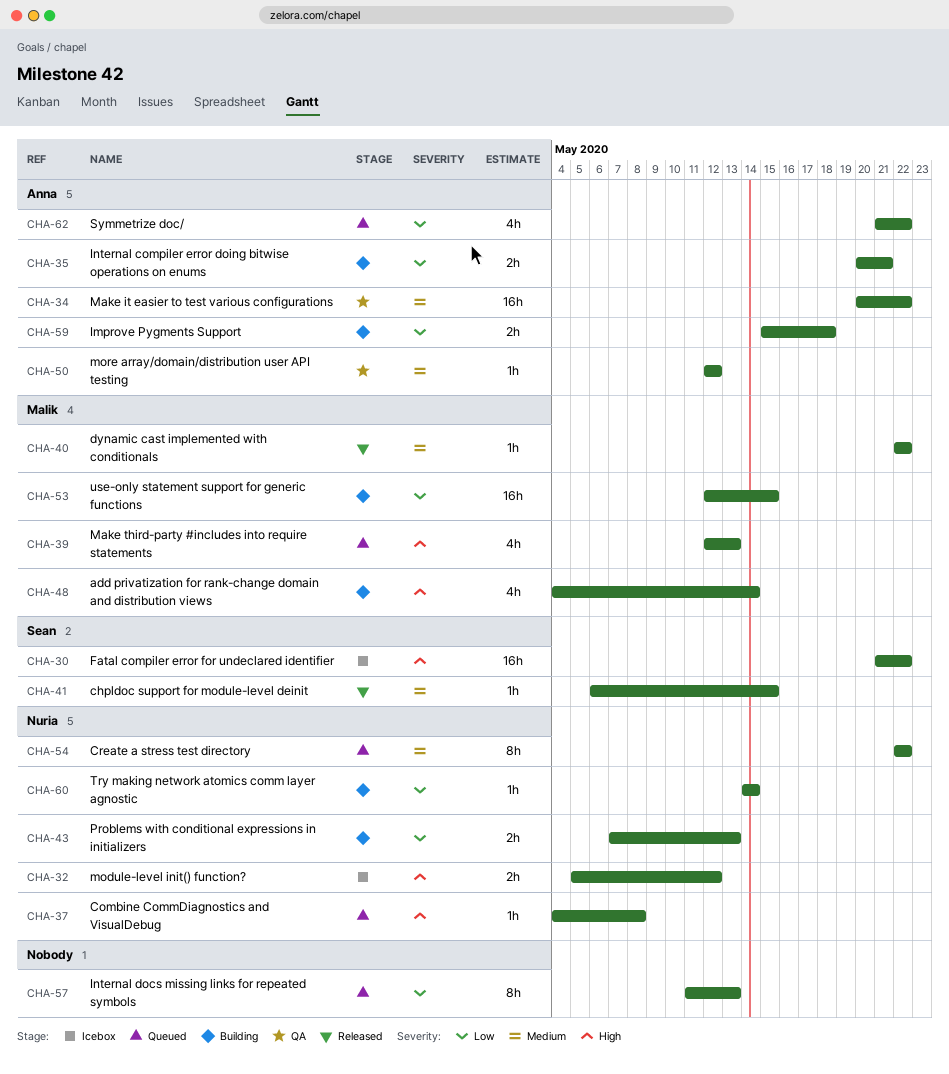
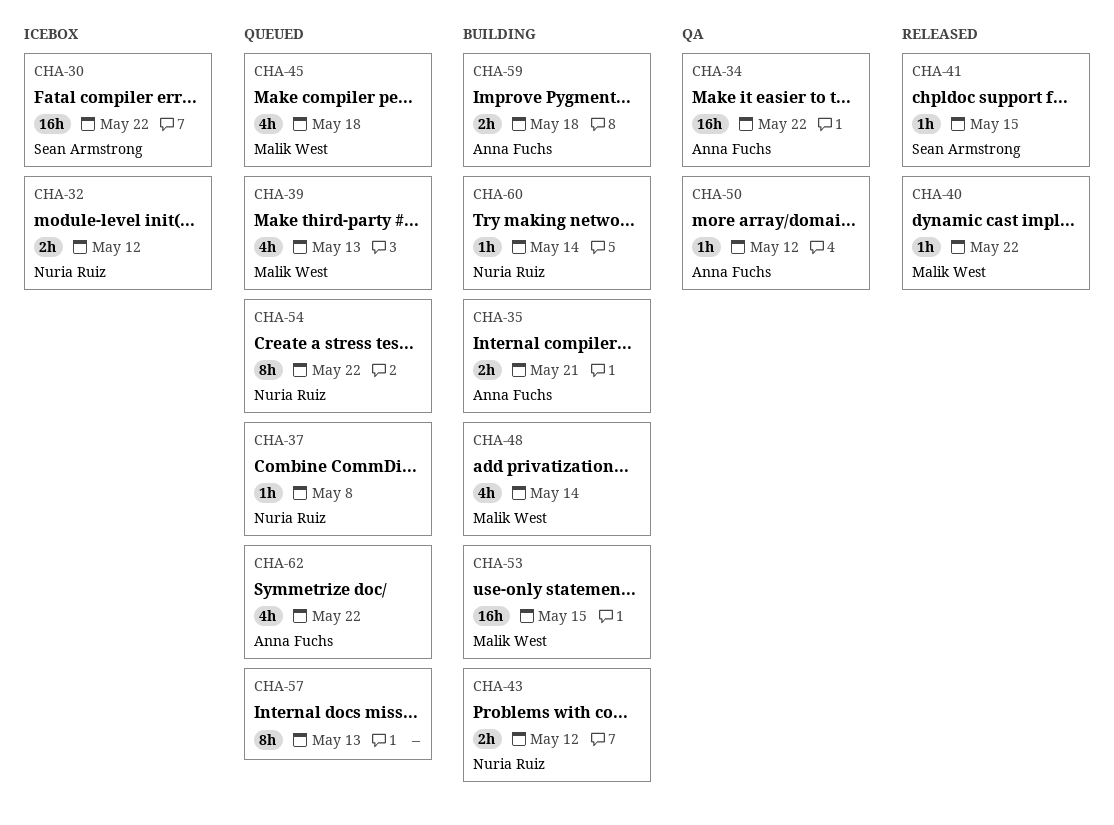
CHA-43, due: May 13 -> May 12
CHA-45: none -> present

